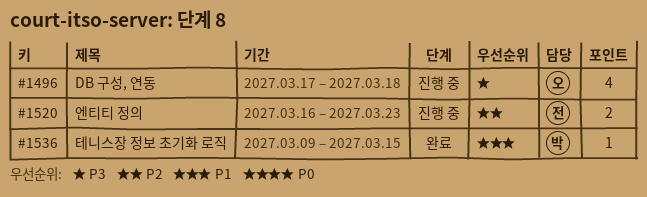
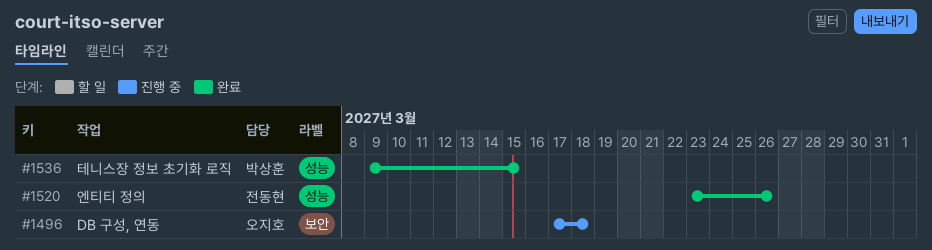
#1520, status: 진행 중 -> 완료
#1520, start: Mar 16 -> Mar 23
#1520, due: Mar 23 -> Mar 26

